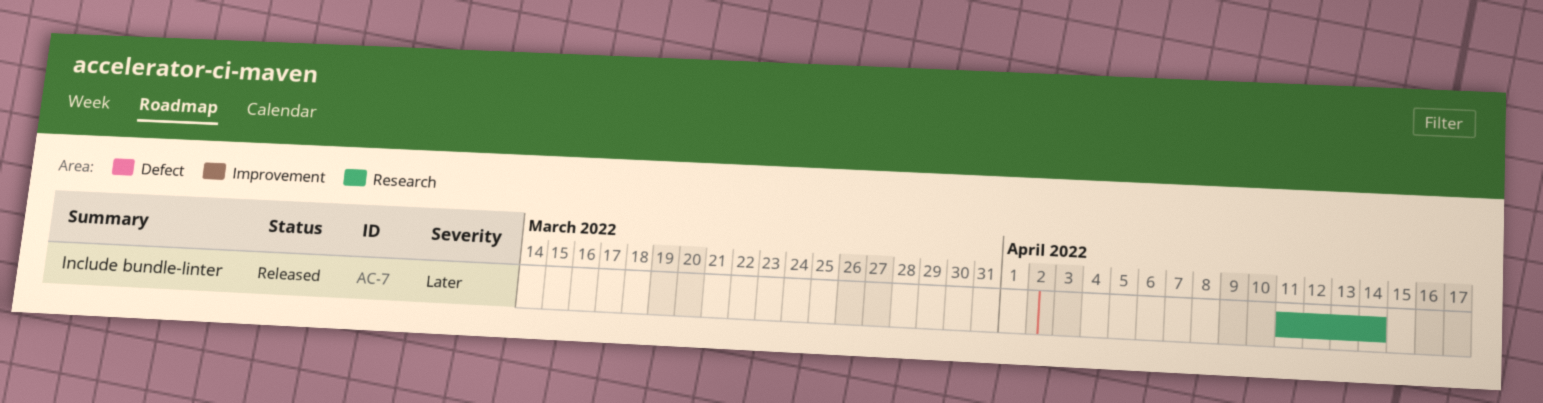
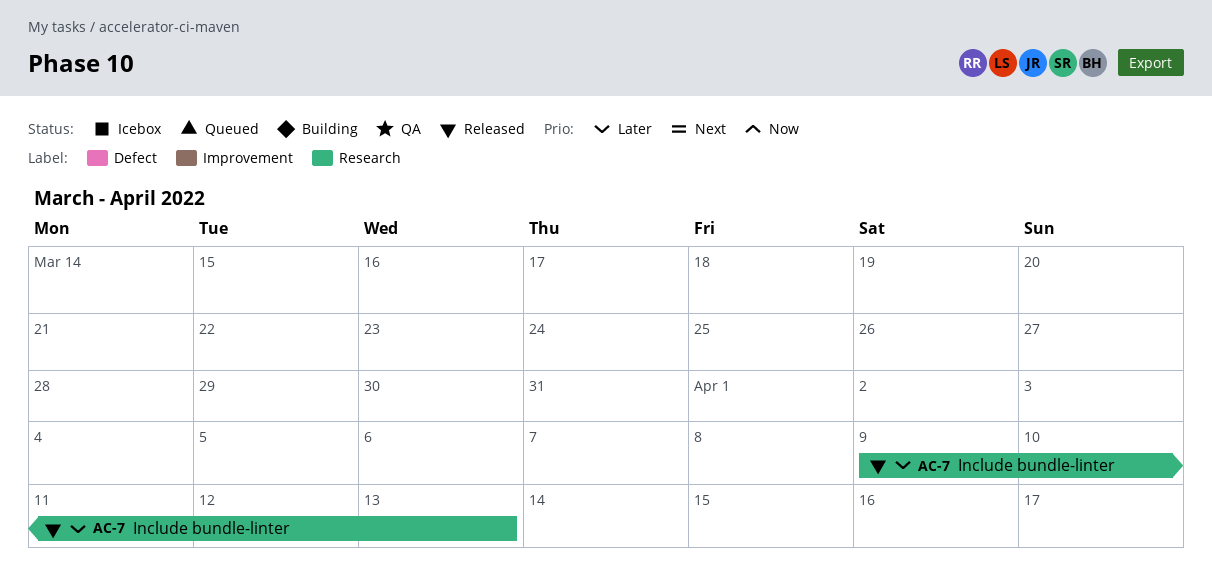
AC-7, start: Apr 11 -> Apr 9
AC-7, due: Apr 14 -> Apr 13

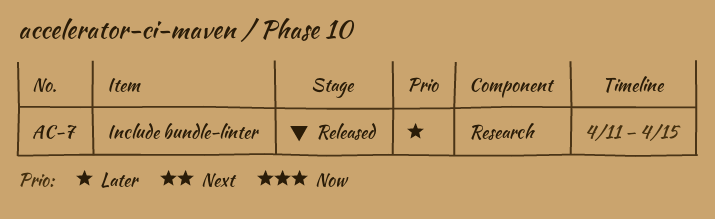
AC-7, start: Apr 9 -> Apr 11
AC-7, due: Apr 13 -> Apr 15

